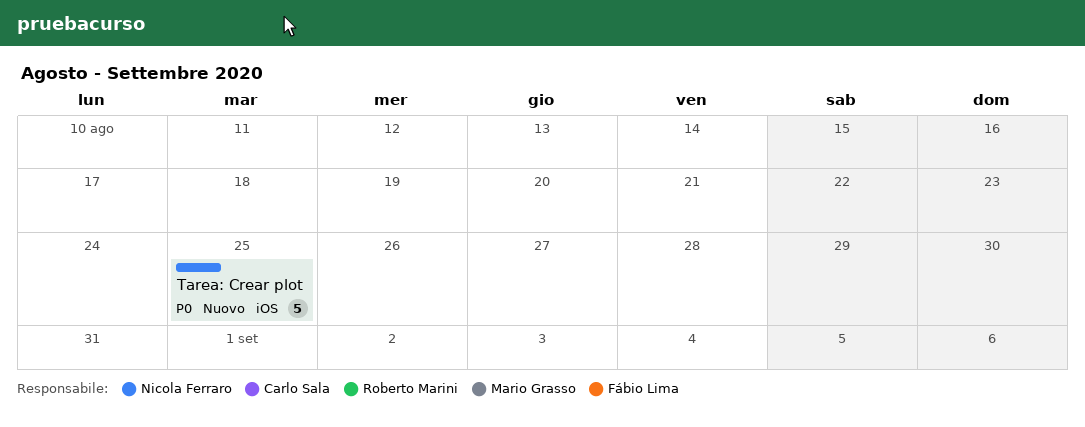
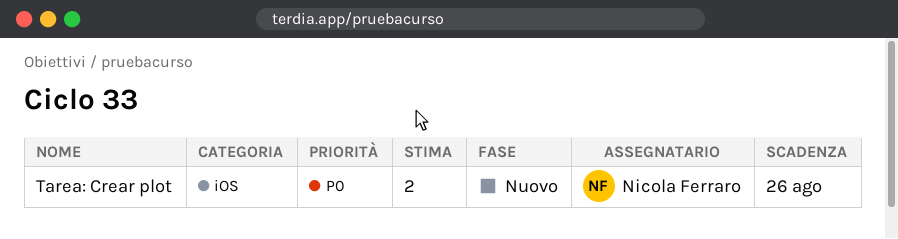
Tarea: Crear plot, estimate: 5 -> 2
Tarea: Crear plot, due: Aug 25 -> Aug 26

